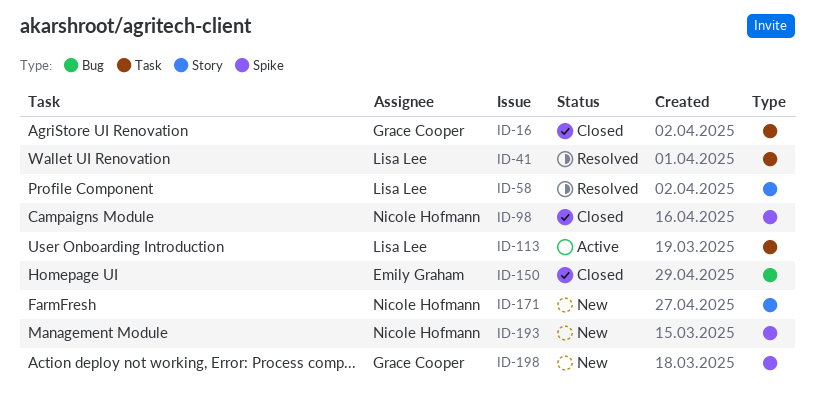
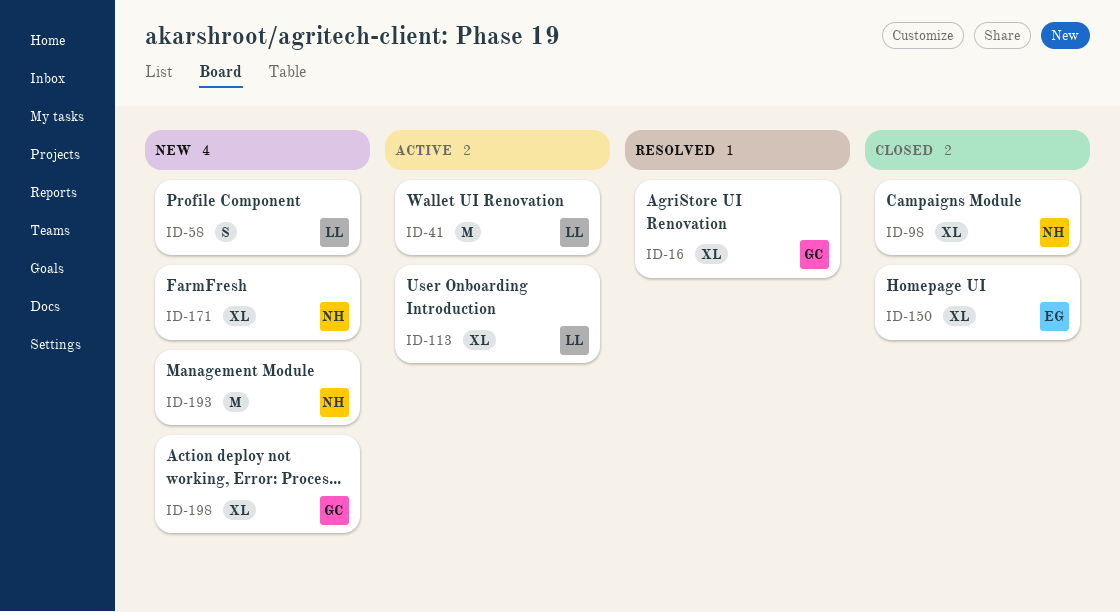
ID-16, status: Closed -> Resolved
ID-41, status: Resolved -> Active
ID-58, status: Resolved -> New

